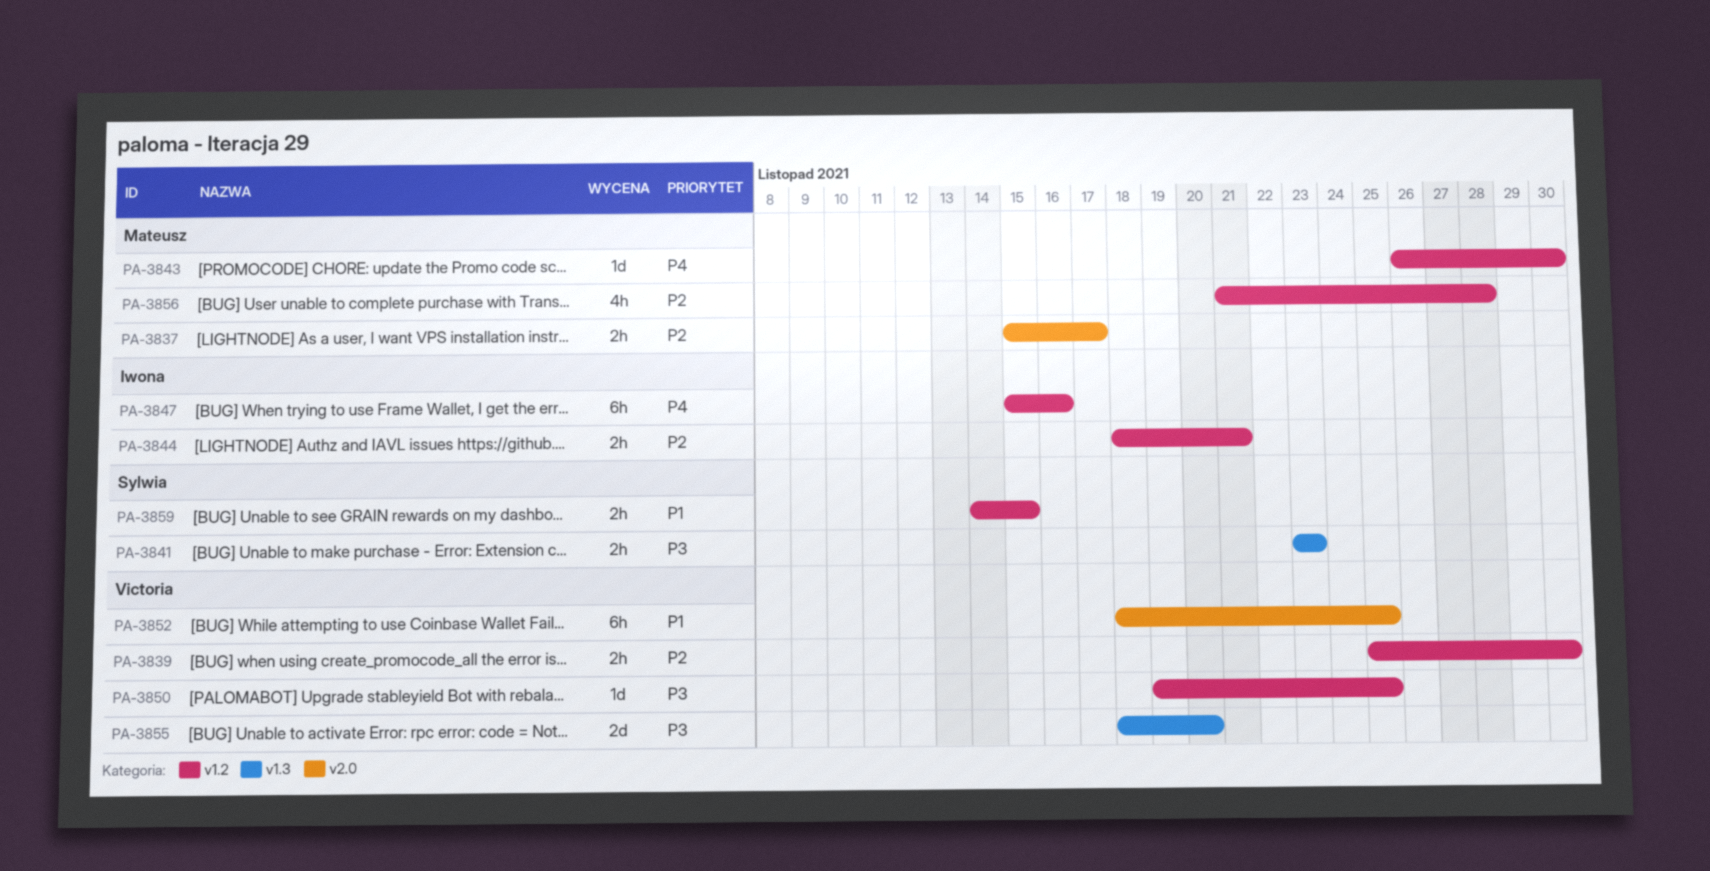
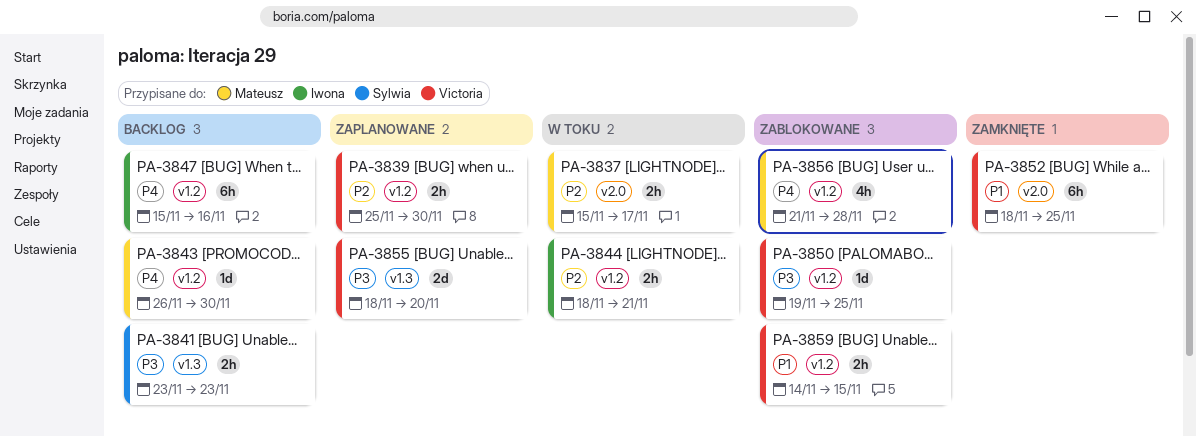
PA-3856, priority: P2 -> P4
PA-3859, owner: Sylwia -> Victoria

